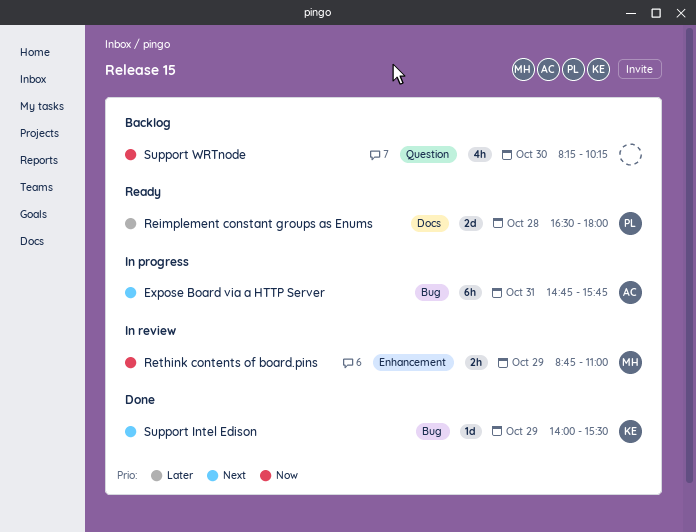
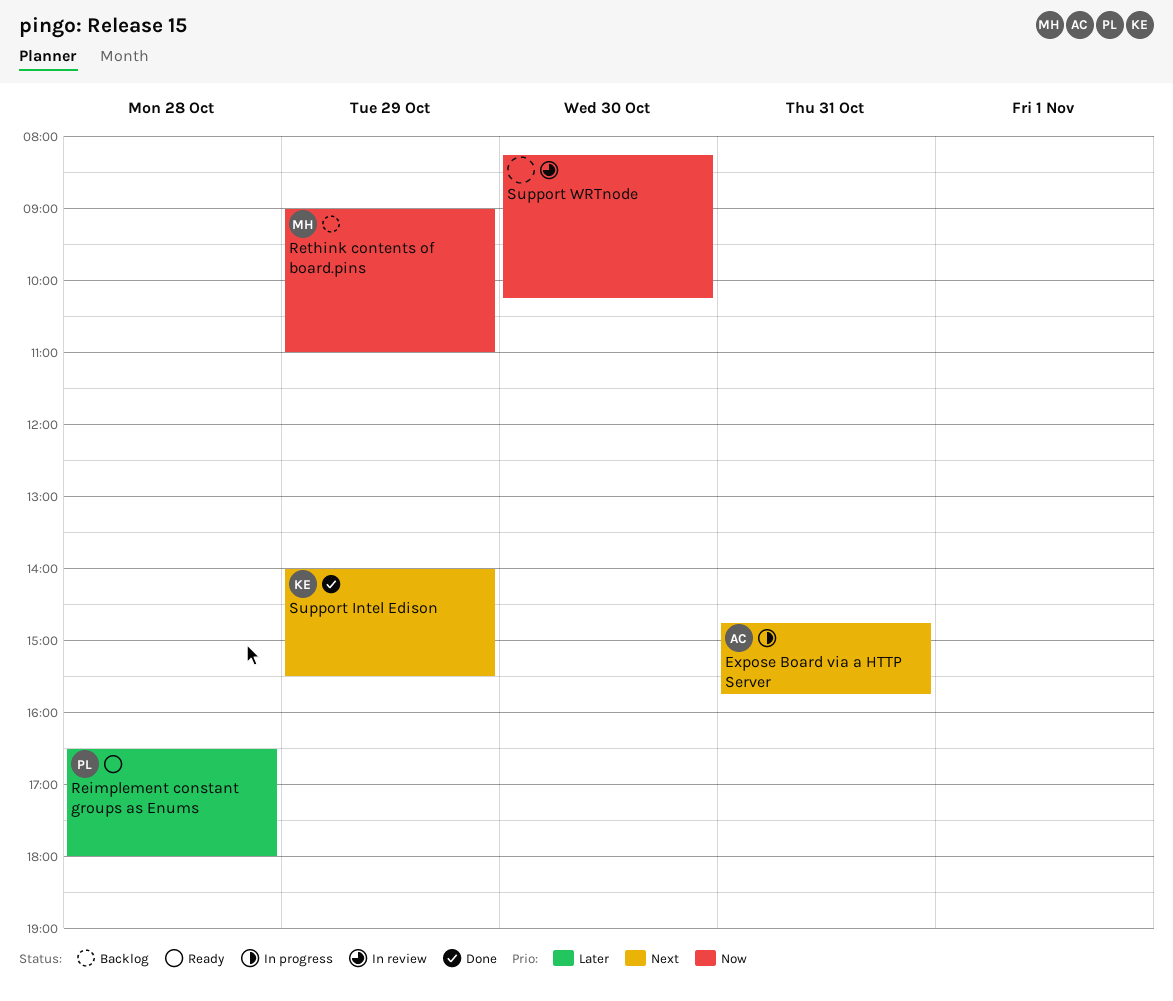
Rethink contents of board.pins, status: In review -> Backlog
Rethink contents of board.pins, begins: 08:45 -> 09:00
Support WRTnode, status: Backlog -> In review

